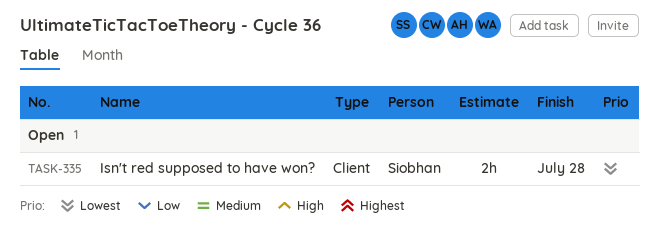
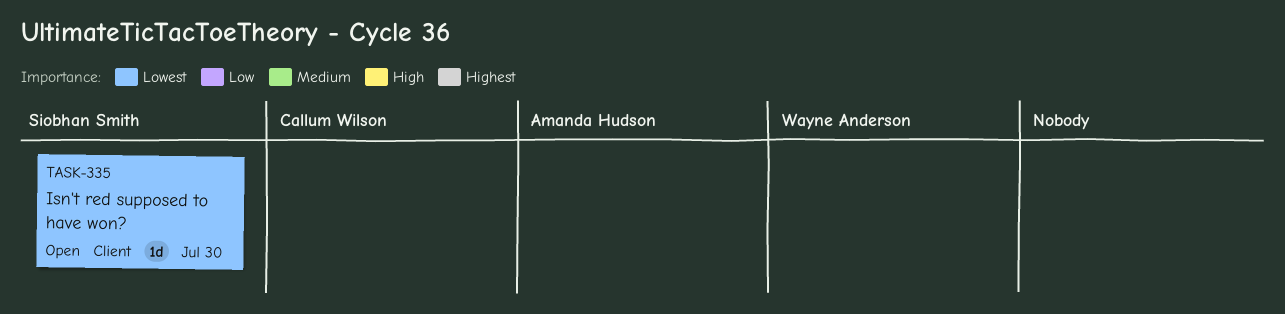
TASK-335, estimate: 2h -> 1d
TASK-335, due: Jul 28 -> Jul 30

